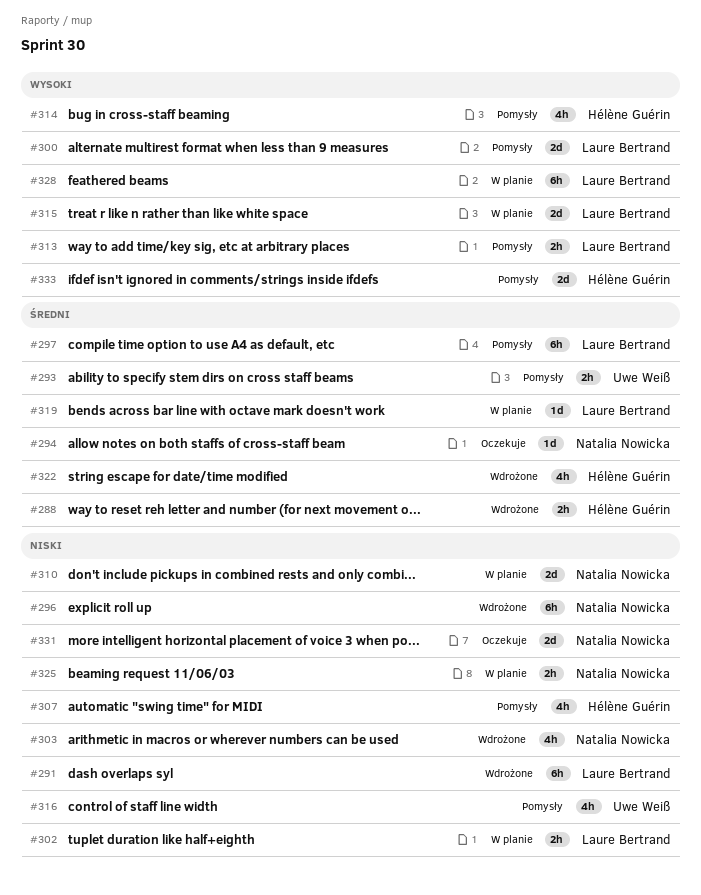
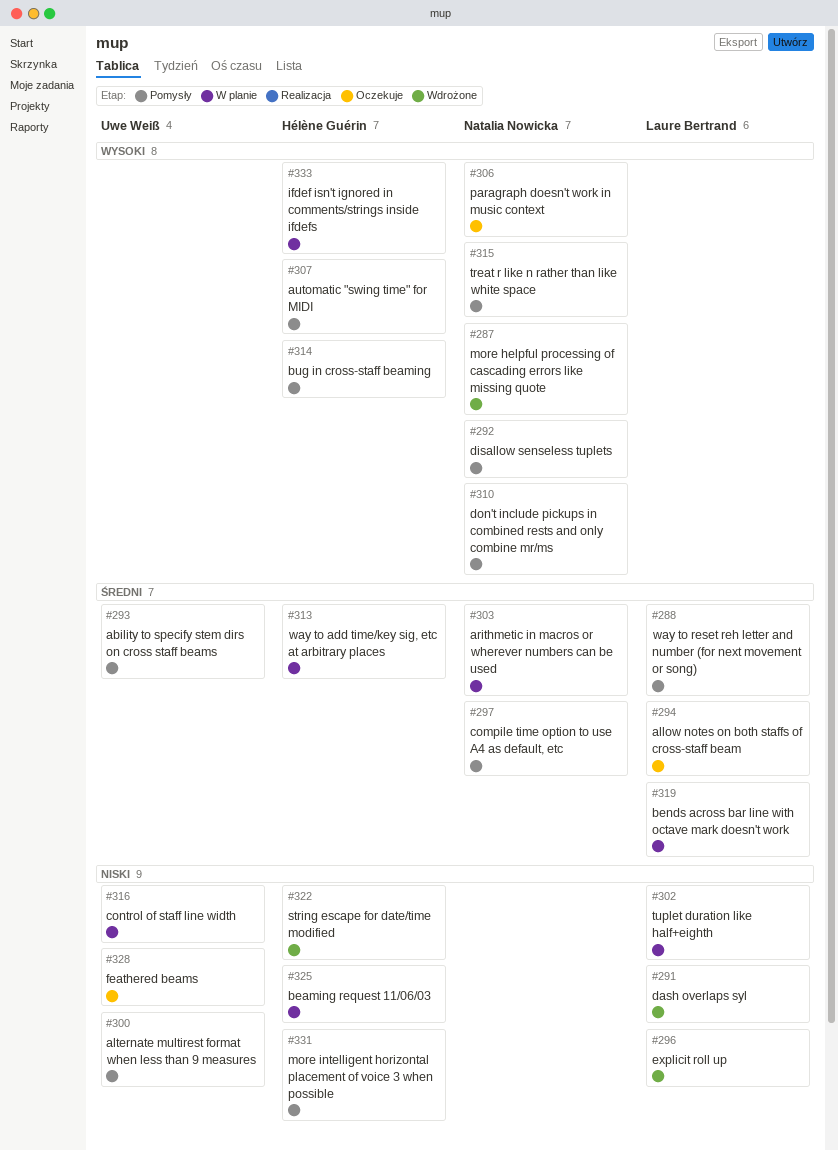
#287: none -> present
#288, status: Wdrożone -> Pomysły
#288, owner: Hélène Guérin -> Laure Bertrand
#292: none -> present
#294, owner: Natalia Nowicka -> Laure Bertrand
#296, owner: Natalia Nowicka -> Laure Bertrand
#297, owner: Laure Bertrand -> Natalia Nowicka
#300, owner: Laure Bertrand -> Uwe Weiß
#300, priority: Wysoki -> Niski
#303, status: Wdrożone -> W planie
#303, priority: Niski -> Średni
#306: none -> present
#307, priority: Niski -> Wysoki
#310, status: W planie -> Pomysły
#310, priority: Niski -> Wysoki
#313, status: Pomysły -> W planie
#313, owner: Laure Bertrand -> Hélène Guérin
#313, priority: Wysoki -> Średni
#315, status: W planie -> Pomysły
#315, owner: Laure Bertrand -> Natalia Nowicka
#316, status: Pomysły -> W planie
#322, priority: Średni -> Niski
#325, owner: Natalia Nowicka -> Hélène Guérin
#328, status: W planie -> Oczekuje
#328, owner: Laure Bertrand -> Uwe Weiß
#328, priority: Wysoki -> Niski
#331, status: Oczekuje -> Pomysły
#331, owner: Natalia Nowicka -> Hélène Guérin
#333, status: Pomysły -> W planie

